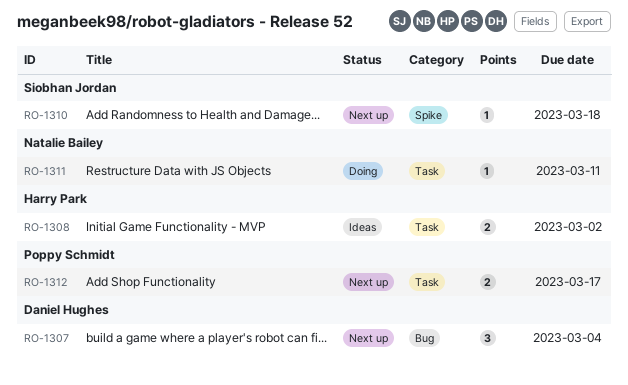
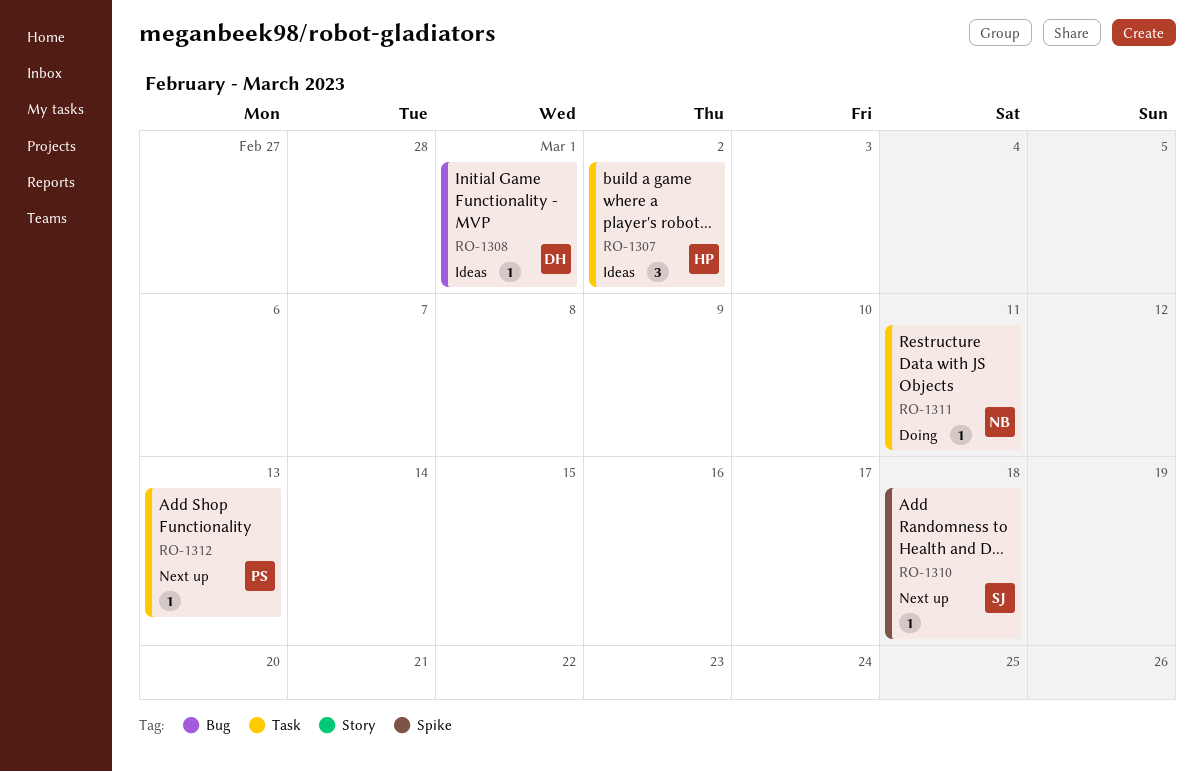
RO-1307, status: Next up -> Ideas
RO-1307, owner: Daniel Hughes -> Harry Park
RO-1307, label: Bug -> Task
RO-1307, due: Mar 4 -> Mar 2
RO-1308, owner: Harry Park -> Daniel Hughes
RO-1308, label: Task -> Bug
RO-1308, estimate: 2 -> 1
RO-1308, due: Mar 2 -> Mar 1
RO-1312, estimate: 2 -> 1
RO-1312, due: Mar 17 -> Mar 13

